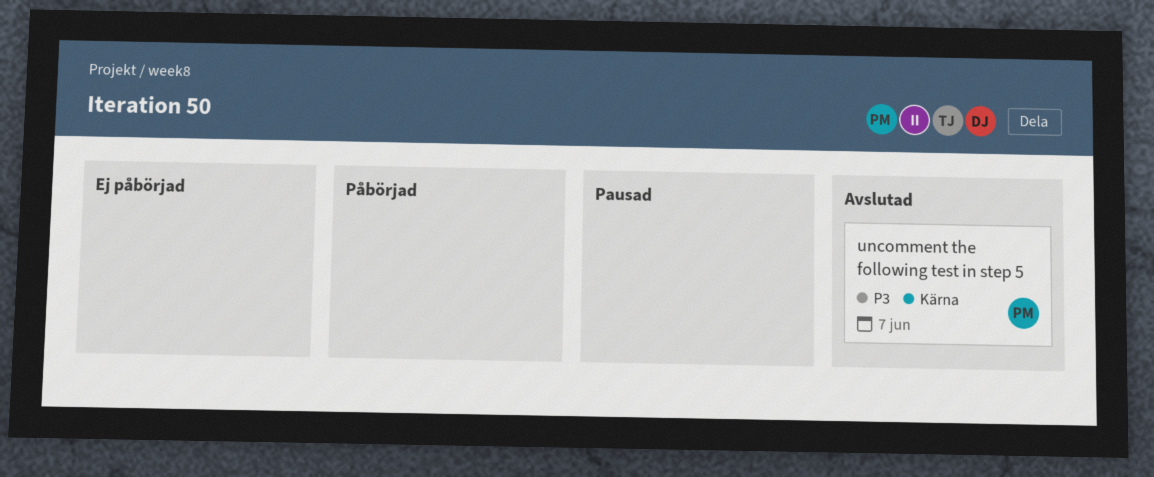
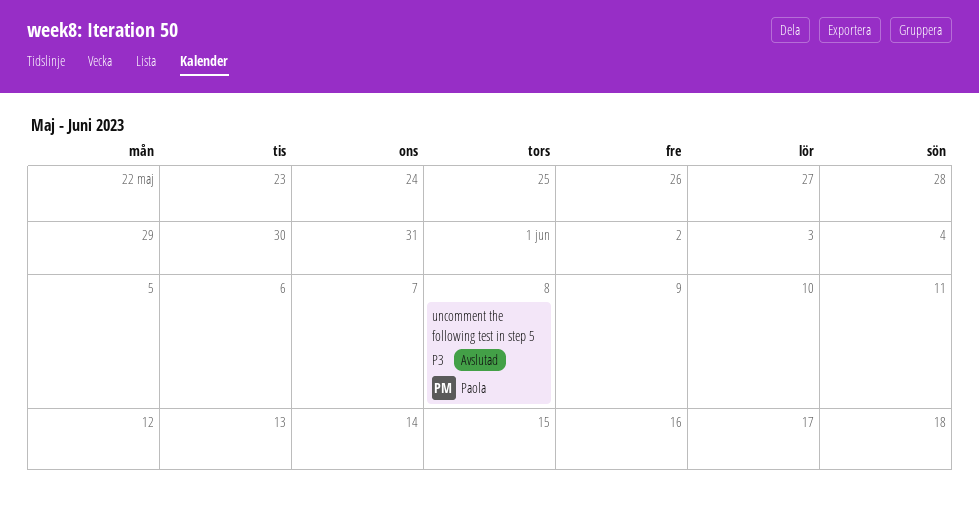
uncomment the following test in step 5, due: Jun 7 -> Jun 8

